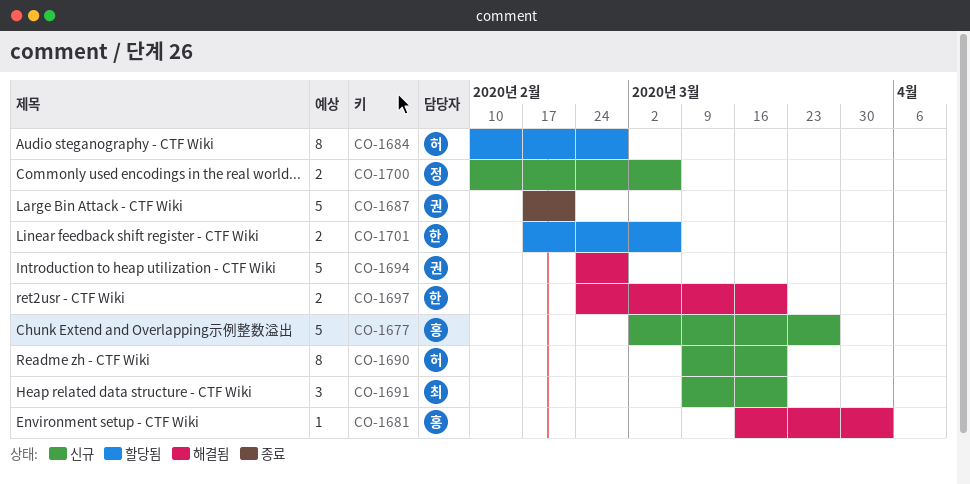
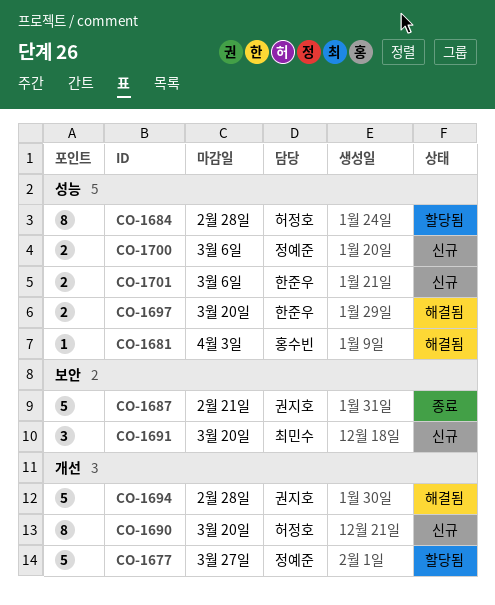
CO-1677, status: 신규 -> 할당됨
CO-1677, owner: 홍수빈 -> 정예준
CO-1701, status: 할당됨 -> 신규

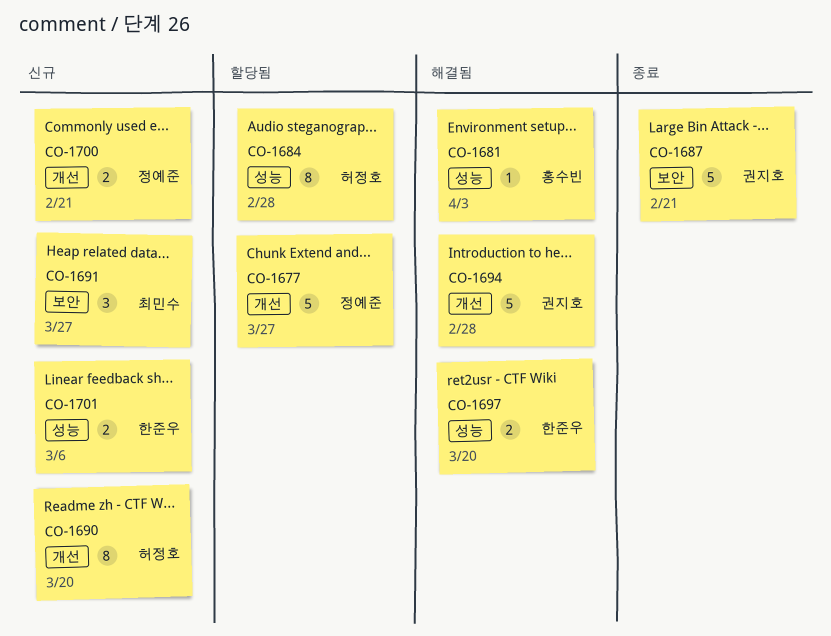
CO-1691, due: Mar 20 -> Mar 27
CO-1700, label: 성능 -> 개선
CO-1700, due: Mar 6 -> Feb 21

